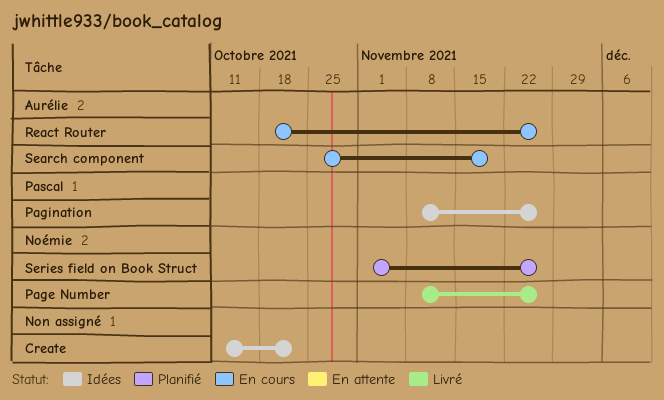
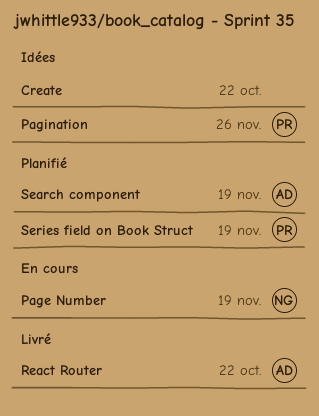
Page Number, status: Livré -> En cours
Page Number, due: Nov 26 -> Nov 19
React Router, status: En cours -> Livré
React Router, due: Nov 26 -> Oct 22
Search component, status: En cours -> Planifié
Series field on Book Struct, owner: Noémie -> Pascal
Series field on Book Struct, due: Nov 26 -> Nov 19

